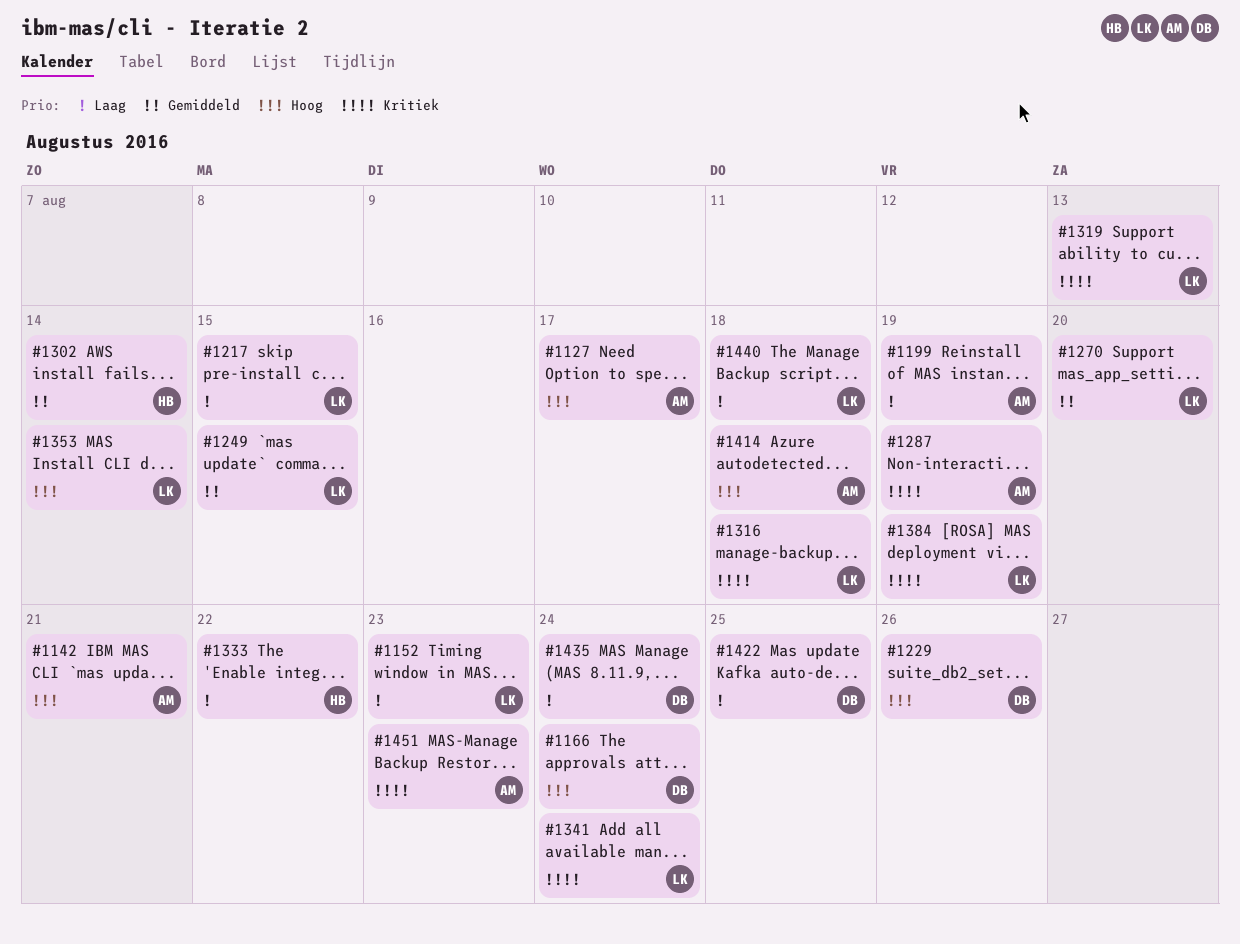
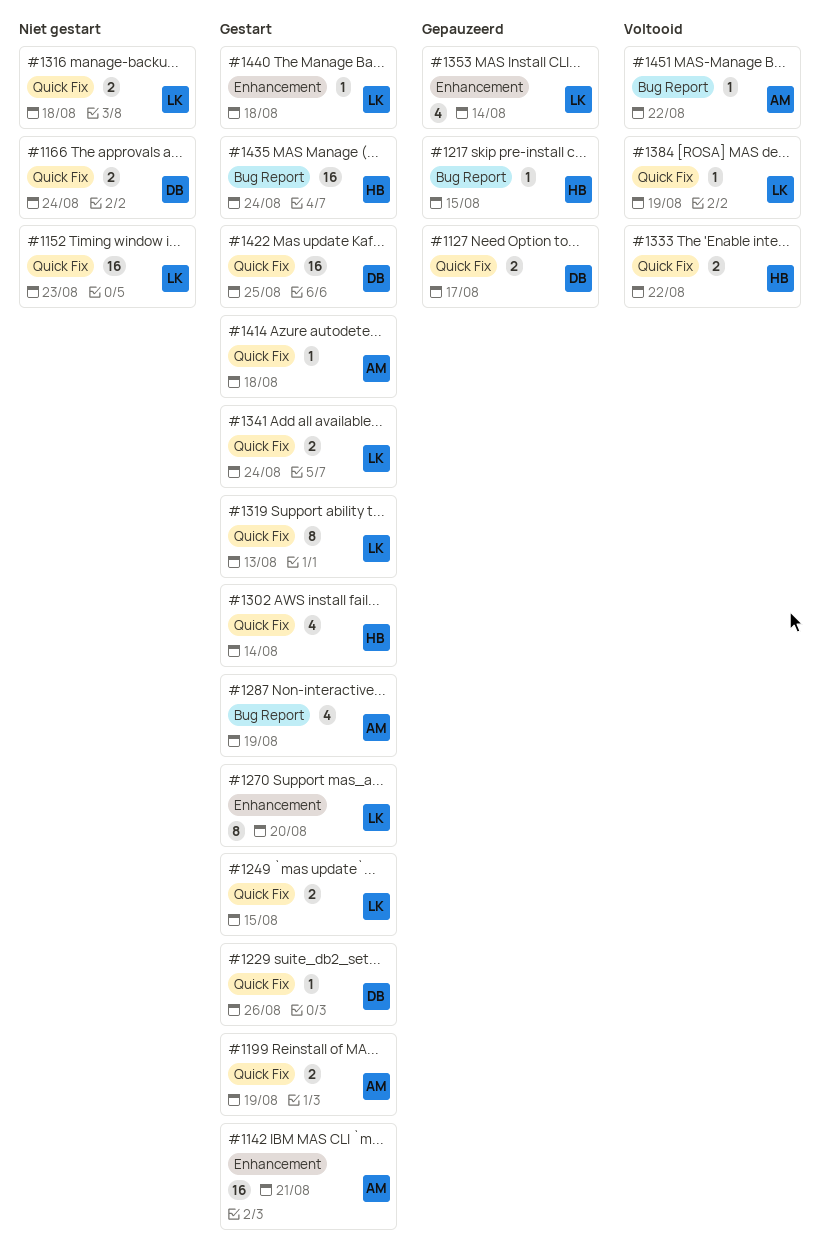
#1127, owner: AM -> DB
#1217, owner: LK -> HB
#1435, owner: DB -> HB
#1451, due: Aug 23 -> Aug 22

